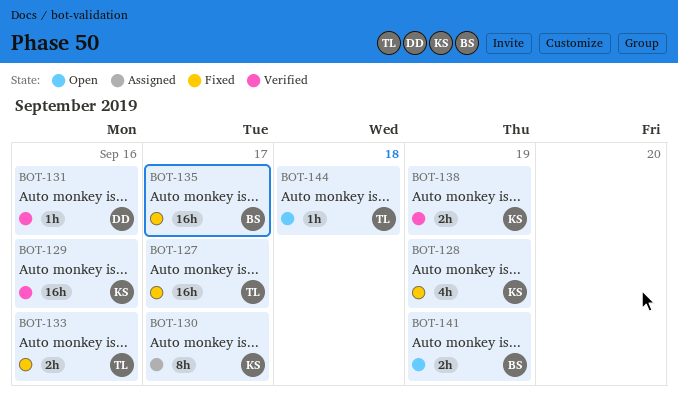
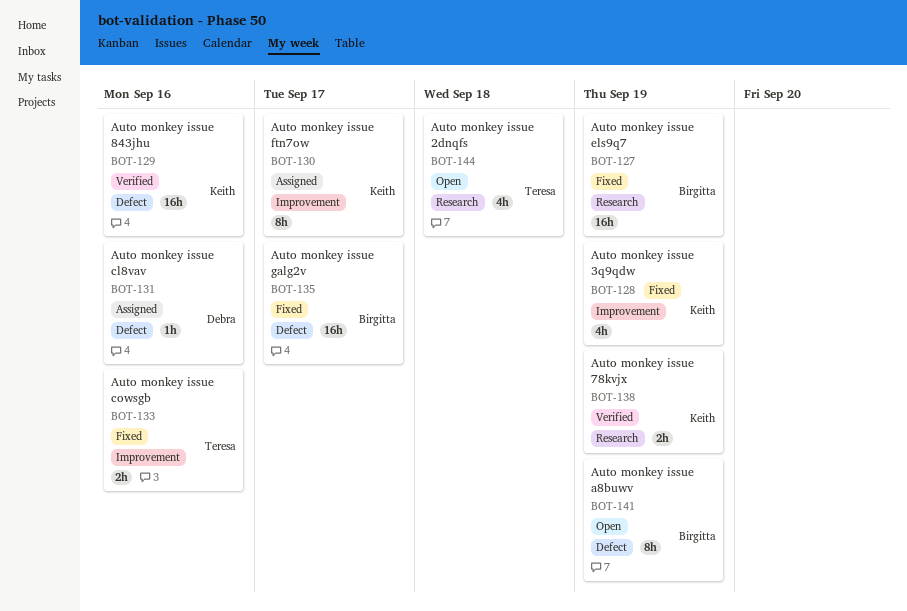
BOT-127, owner: Teresa -> Birgitta
BOT-127, due: Sep 17 -> Sep 19
BOT-131, status: Verified -> Assigned
BOT-141, estimate: 2h -> 8h
BOT-144, estimate: 1h -> 4h

